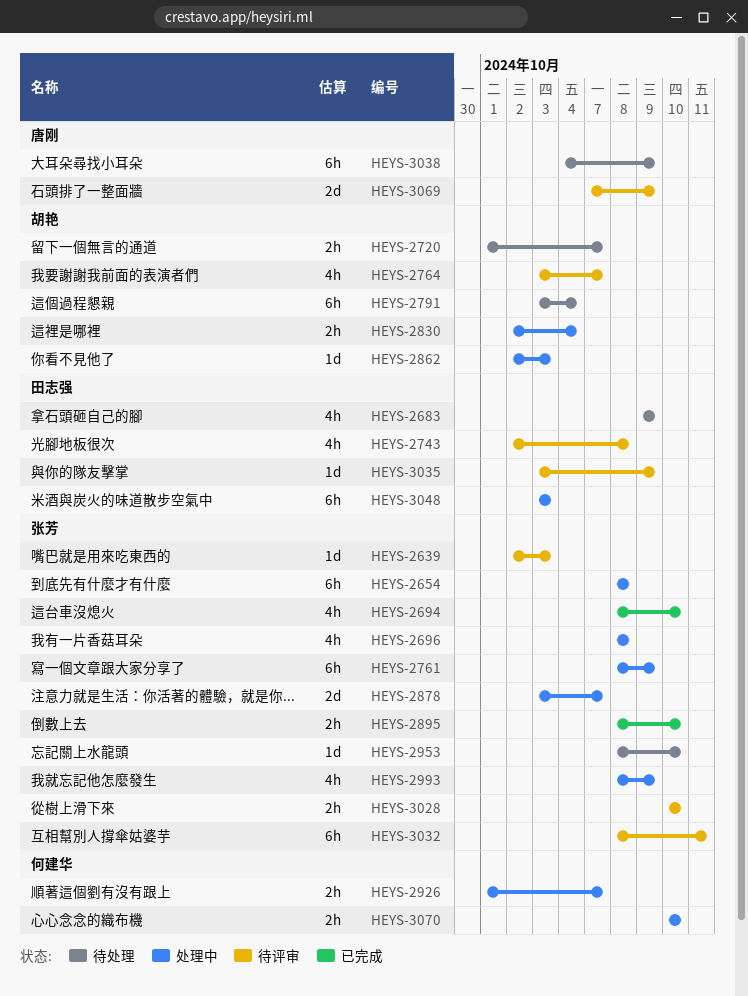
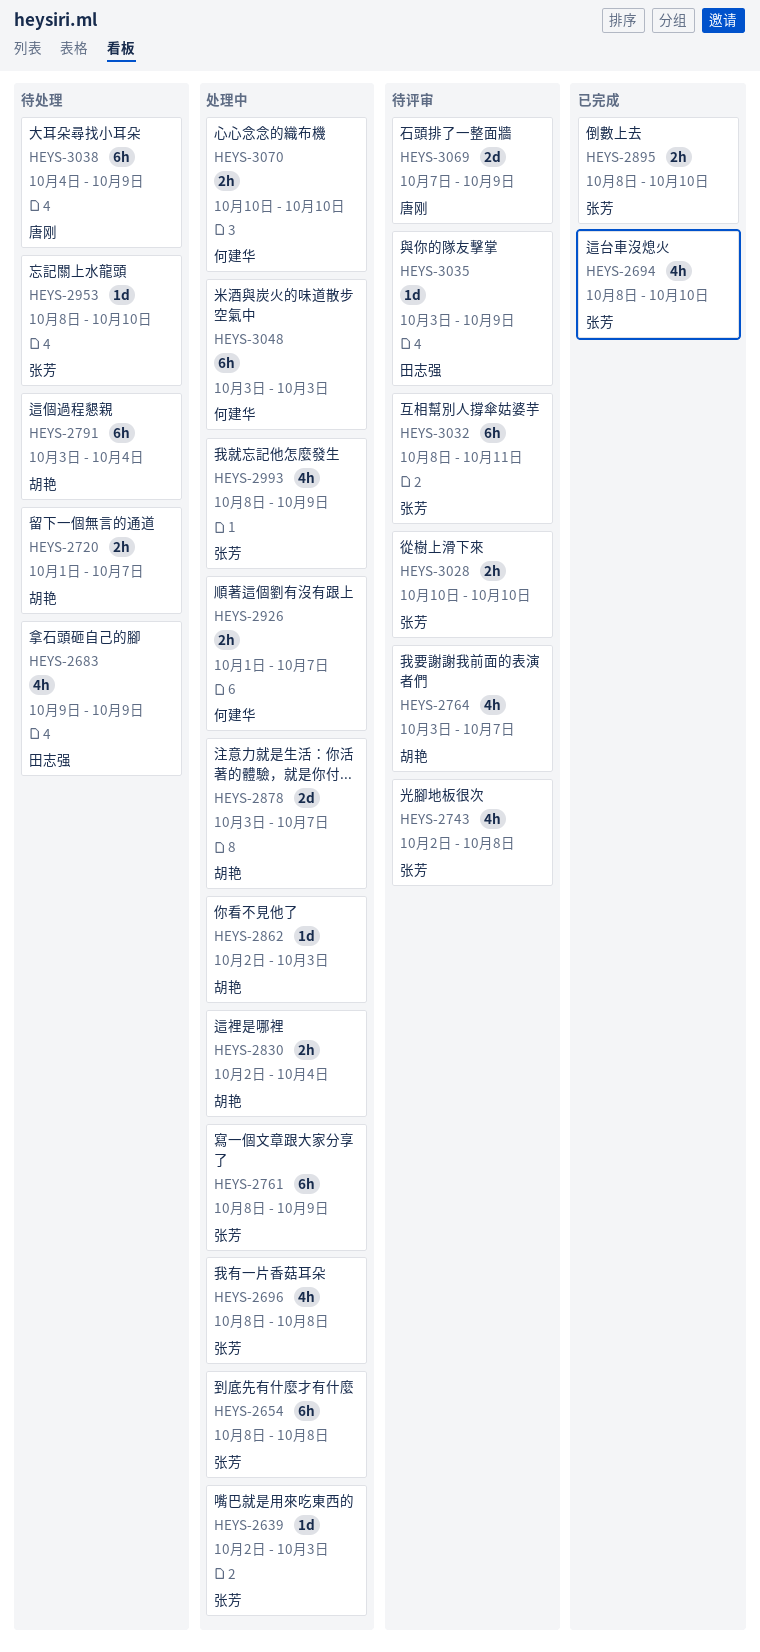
HEYS-2639, status: 待评审 -> 处理中
HEYS-2743, owner: 田志强 -> 张芳
HEYS-2878, owner: 张芳 -> 胡艳
HEYS-3048, owner: 田志强 -> 何建华

